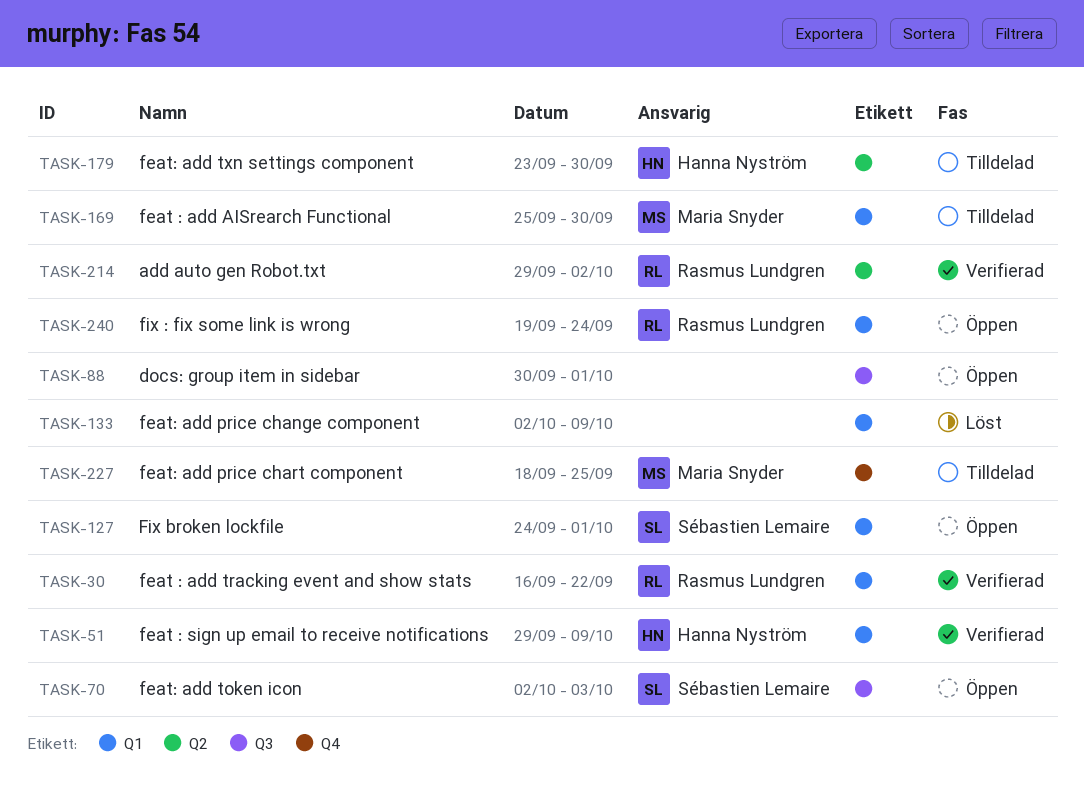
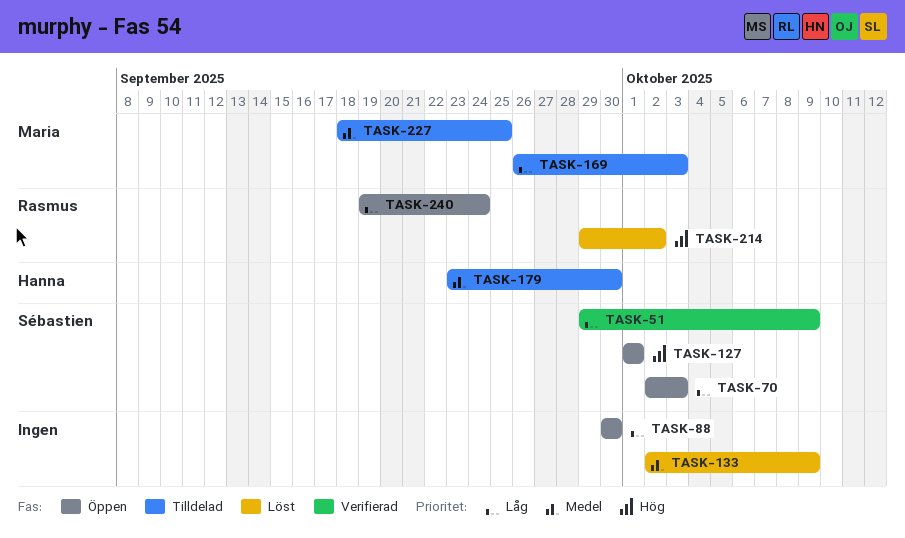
TASK-30: present -> none
TASK-51, owner: Hanna Nyström -> Sébastien Lemaire
TASK-88, due: Oct 1 -> Sep 30
TASK-127, start: Sep 24 -> Oct 1
TASK-169, start: Sep 25 -> Sep 26
TASK-169, due: Sep 30 -> Oct 3
TASK-214, status: Verifierad -> Löst

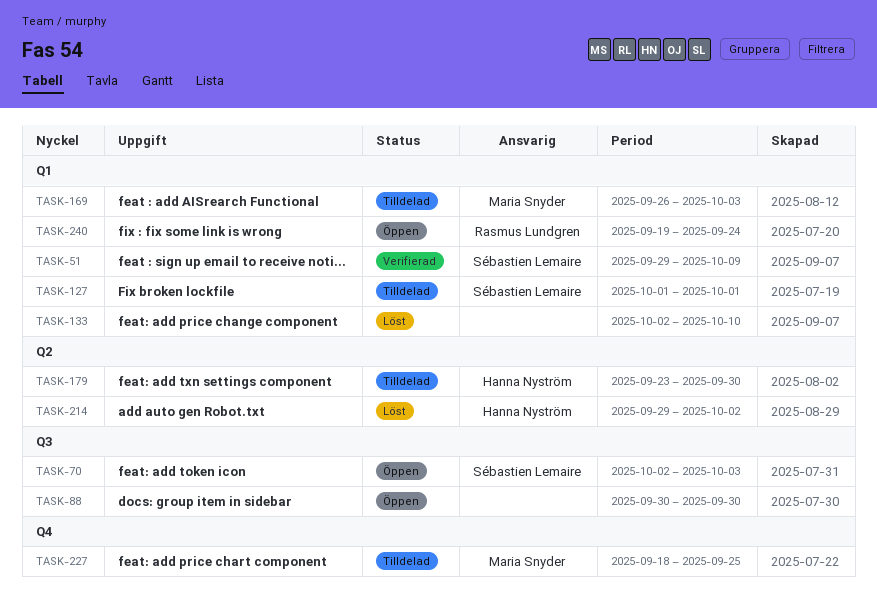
TASK-127, status: Öppen -> Tilldelad
TASK-133, due: Oct 9 -> Oct 10
TASK-214, owner: Rasmus Lundgren -> Hanna Nyström

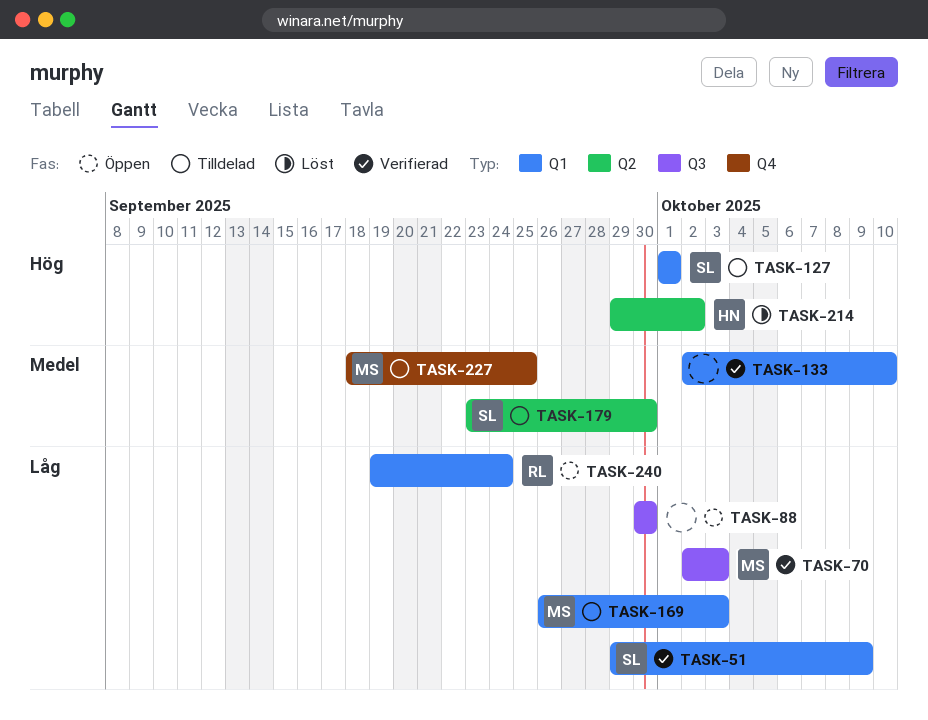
TASK-70, status: Öppen -> Verifierad
TASK-70, owner: Sébastien Lemaire -> Maria Snyder
TASK-133, status: Löst -> Verifierad
TASK-179, owner: Hanna Nyström -> Sébastien Lemaire

